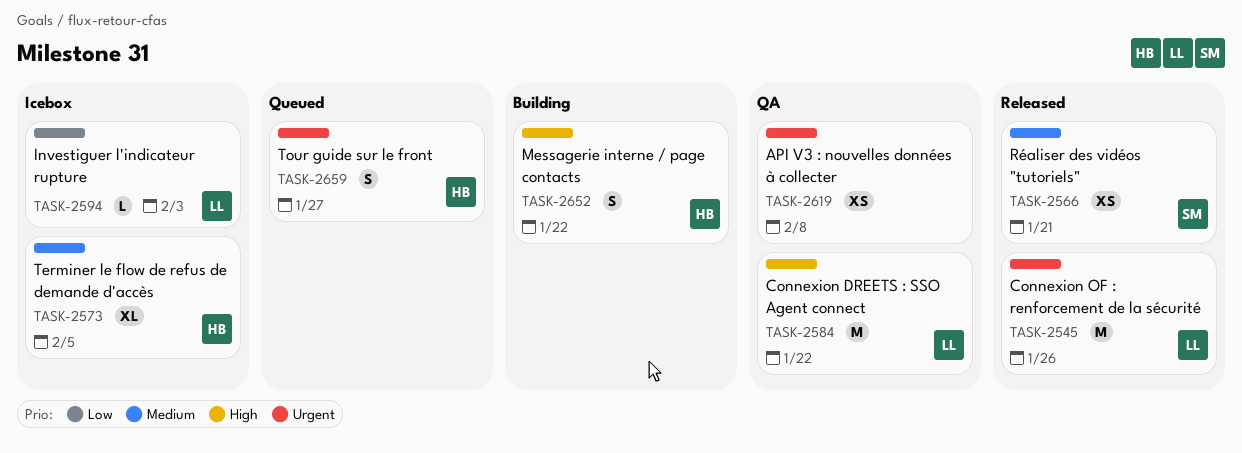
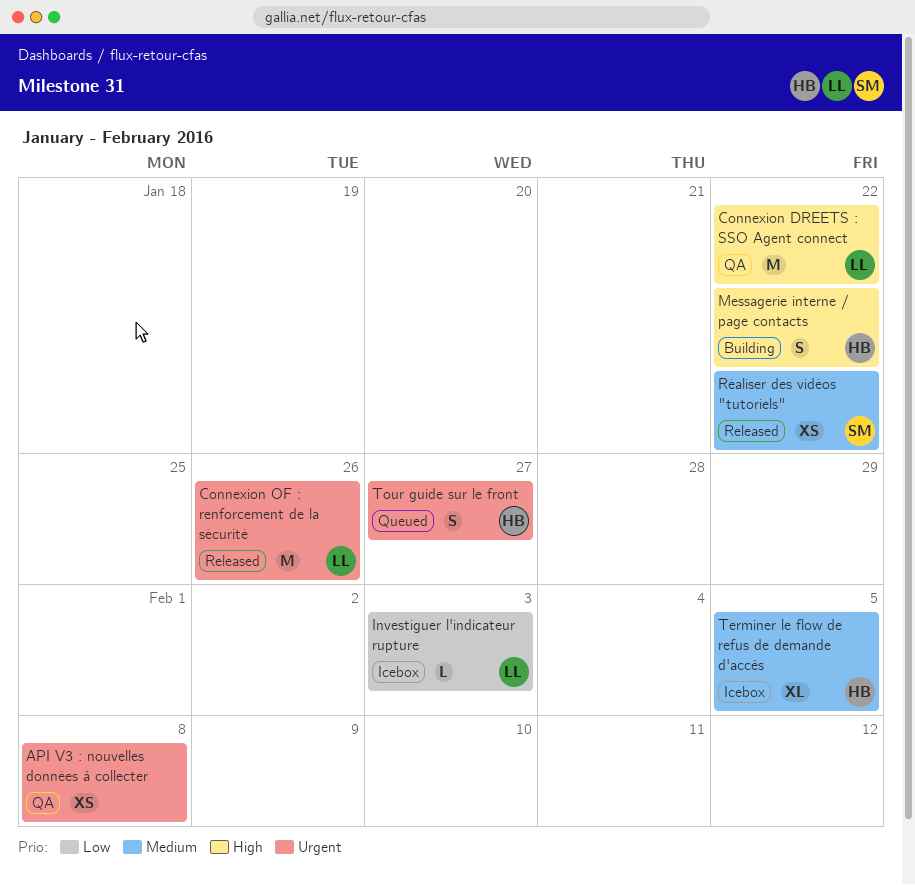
Réaliser des vidéos "tutoriels", due: Jan 21 -> Jan 22

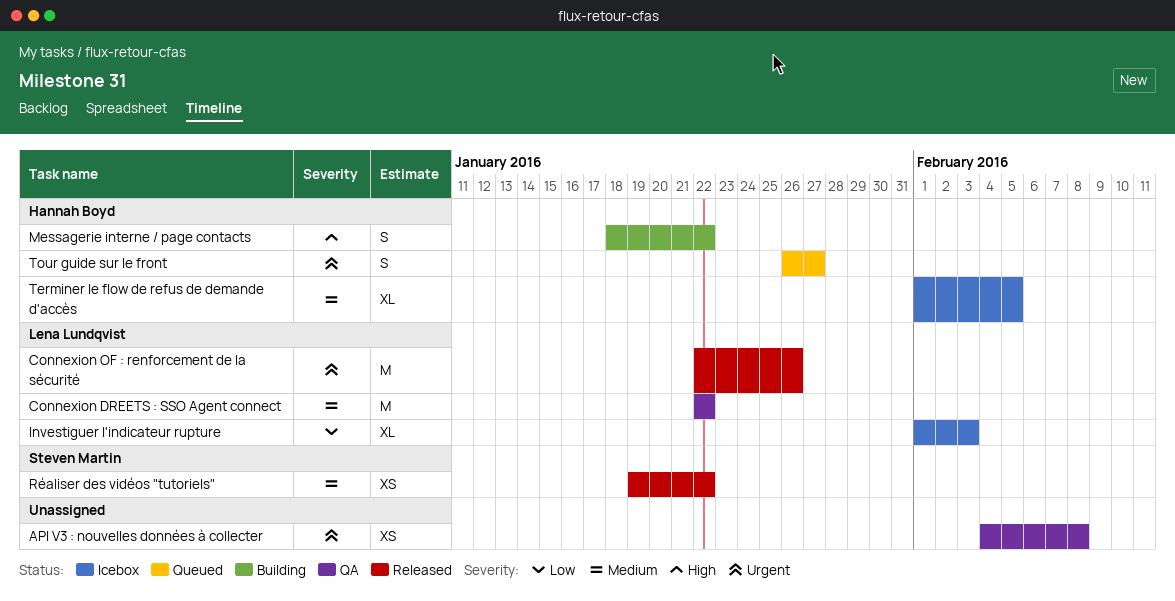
Connexion DREETS : SSO Agent connect, priority: High -> Medium
Investiguer l'indicateur rupture, estimate: L -> XL

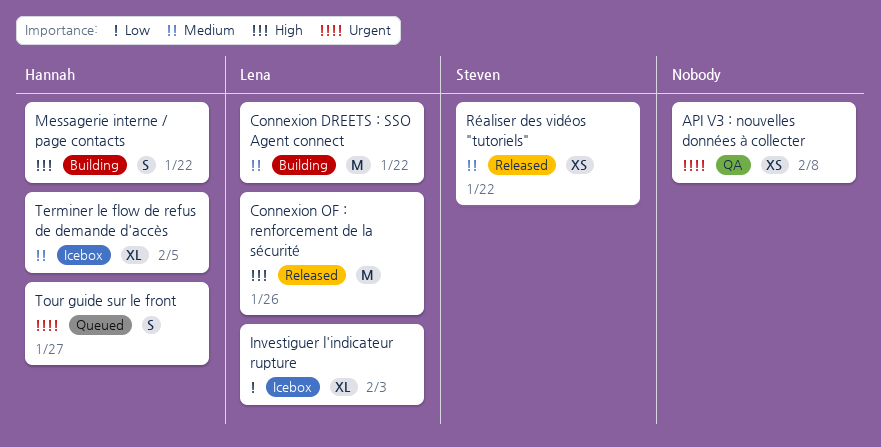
Connexion DREETS : SSO Agent connect, status: QA -> Building
Connexion OF : renforcement de la sécurité, priority: Urgent -> High

